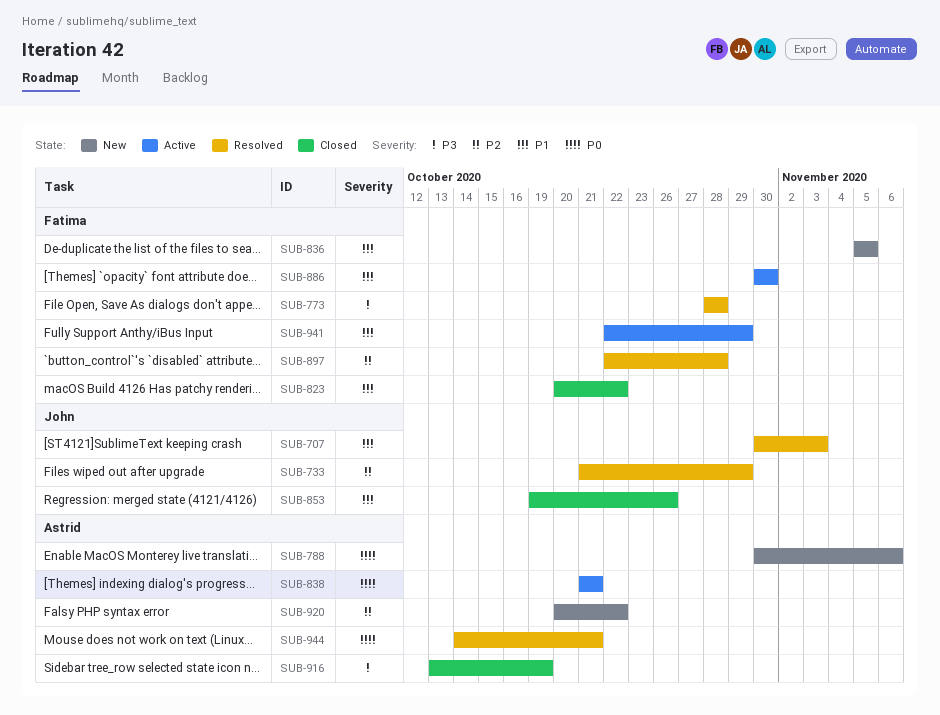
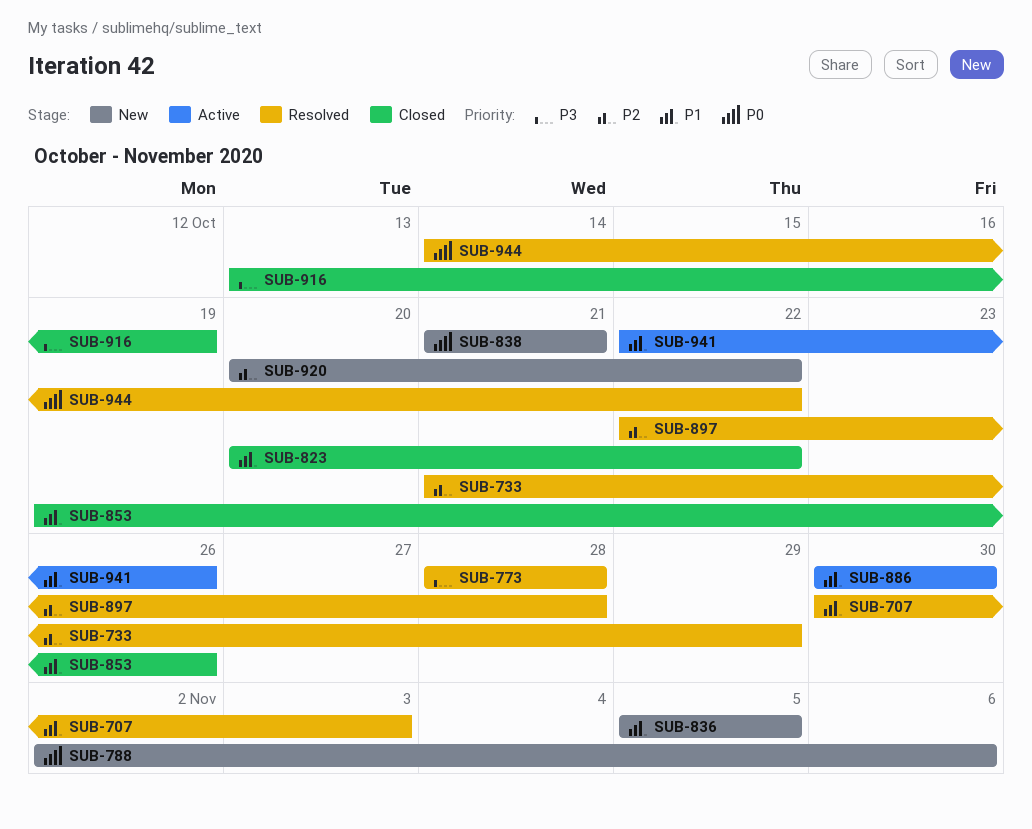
SUB-788, start: Oct 30 -> Nov 2
SUB-838, status: Active -> New
SUB-941, due: Oct 29 -> Oct 26
SUB-944, due: Oct 21 -> Oct 22

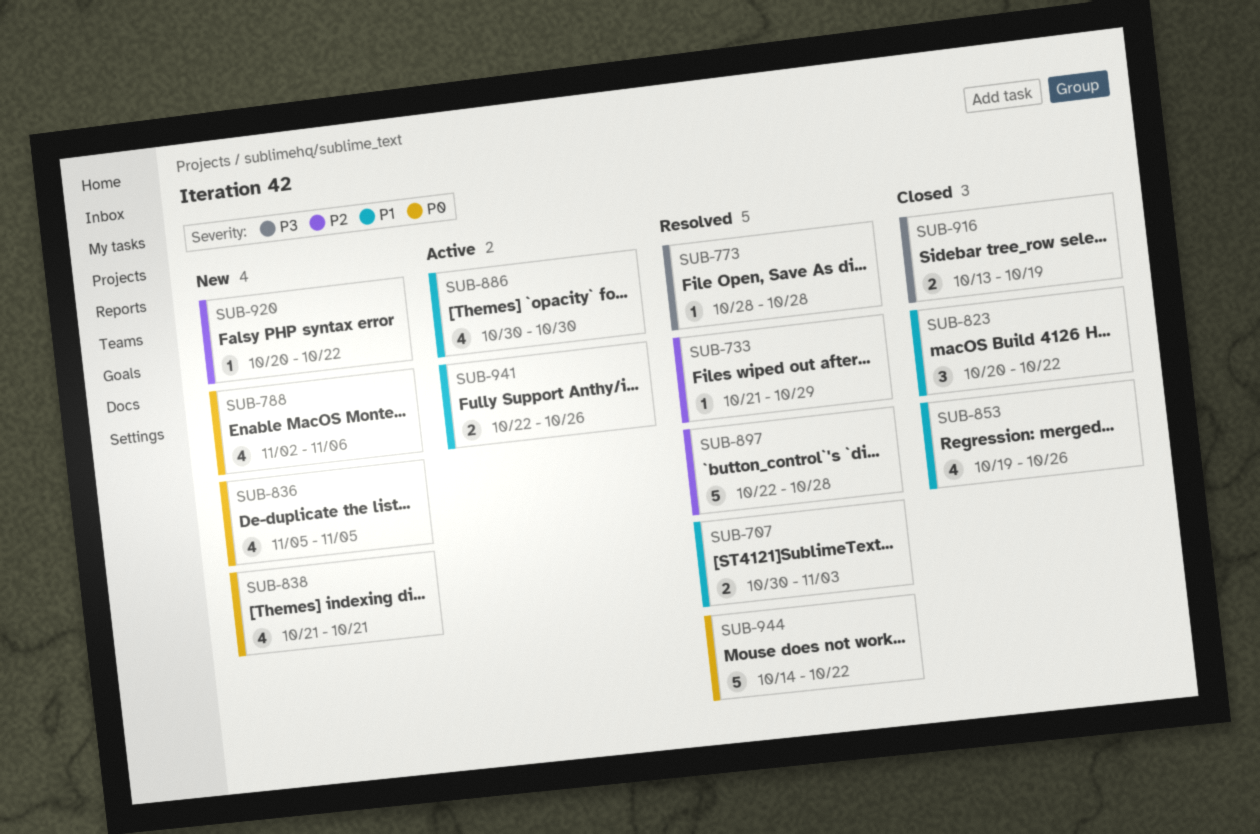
SUB-836, priority: P1 -> P0

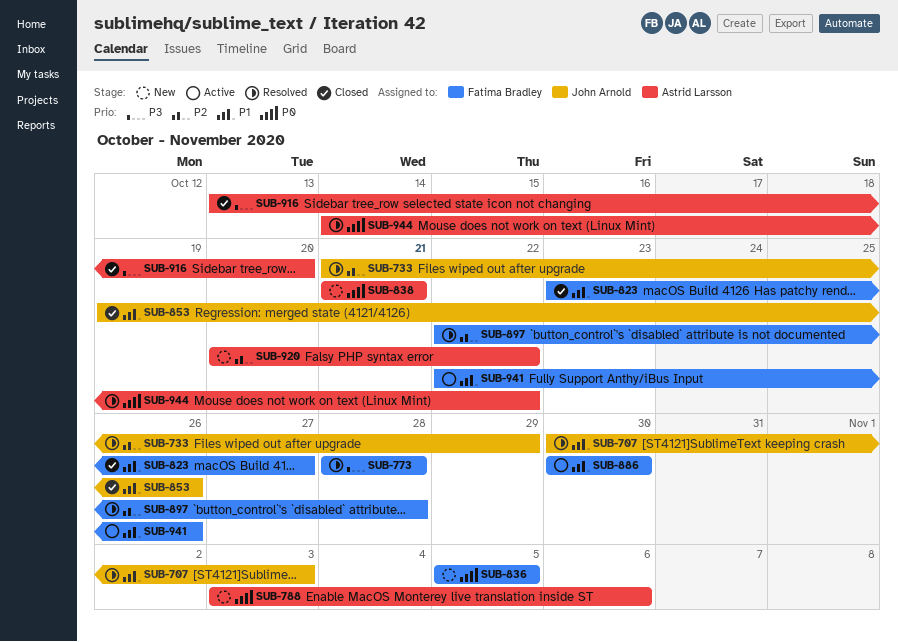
SUB-788, start: Nov 2 -> Nov 3
SUB-823, start: Oct 20 -> Oct 23
SUB-823, due: Oct 22 -> Oct 27
SUB-916, due: Oct 19 -> Oct 20

